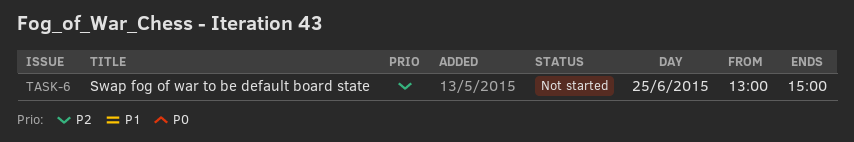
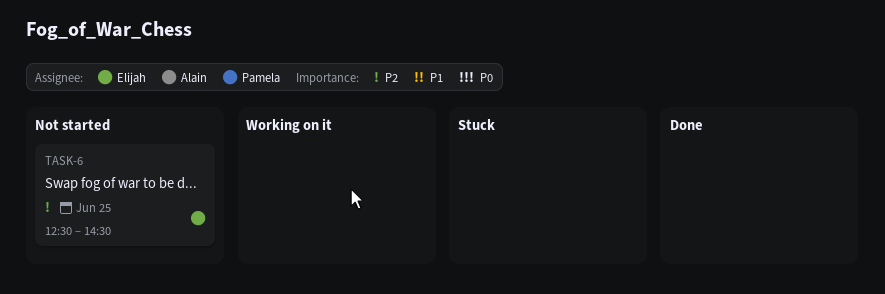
TASK-6, begins: 13:00 -> 12:30
TASK-6, ends: 15:00 -> 14:30

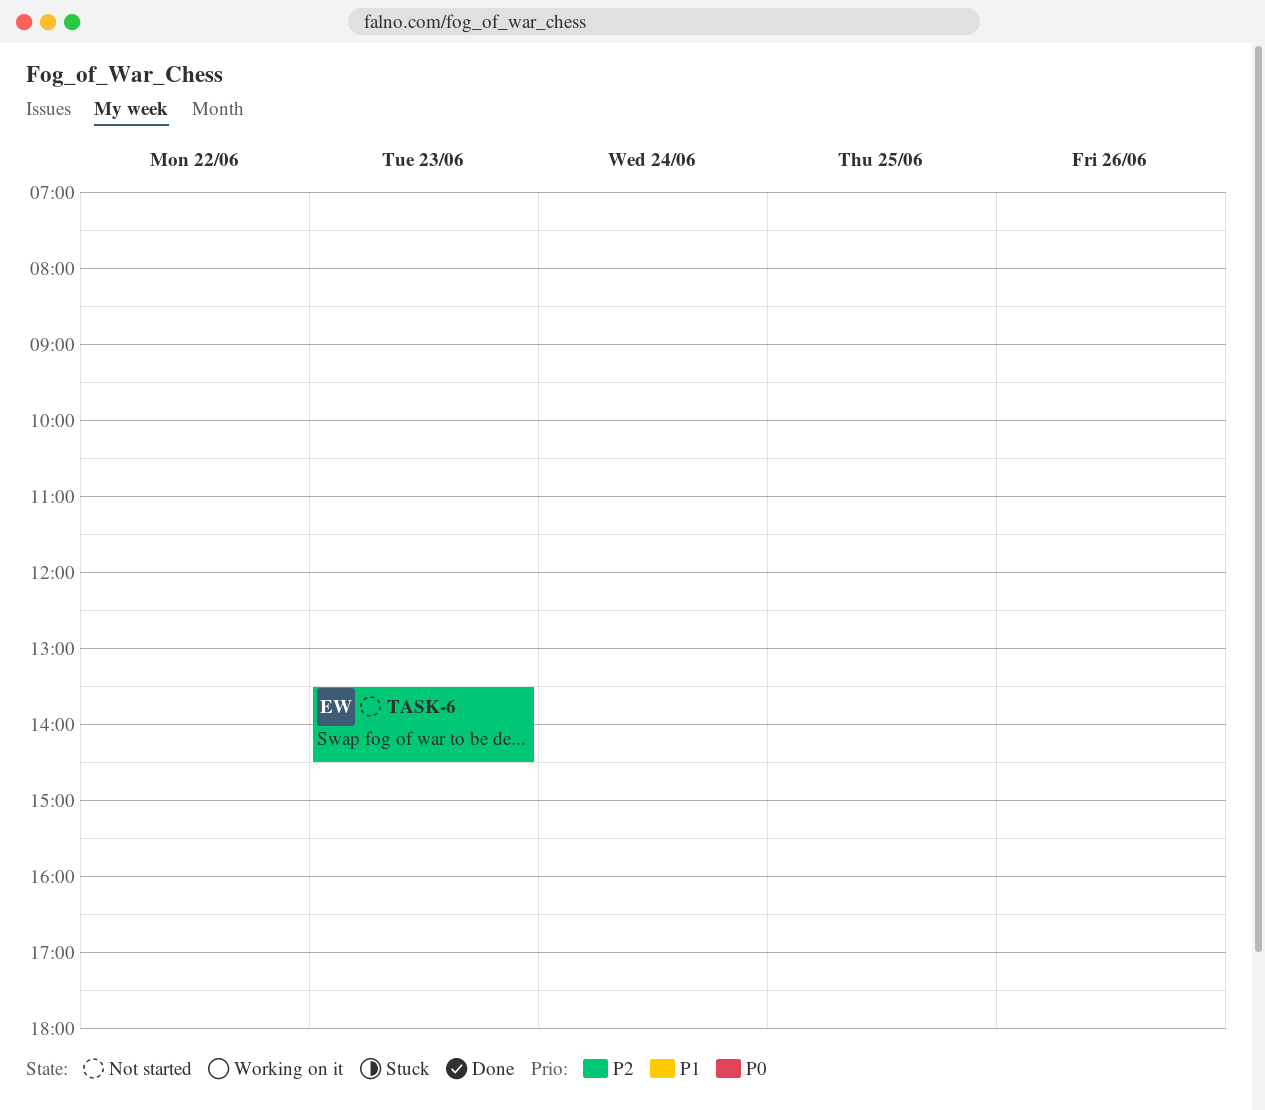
TASK-6, day: Jun 25 -> Jun 23
TASK-6, begins: 12:30 -> 13:30

